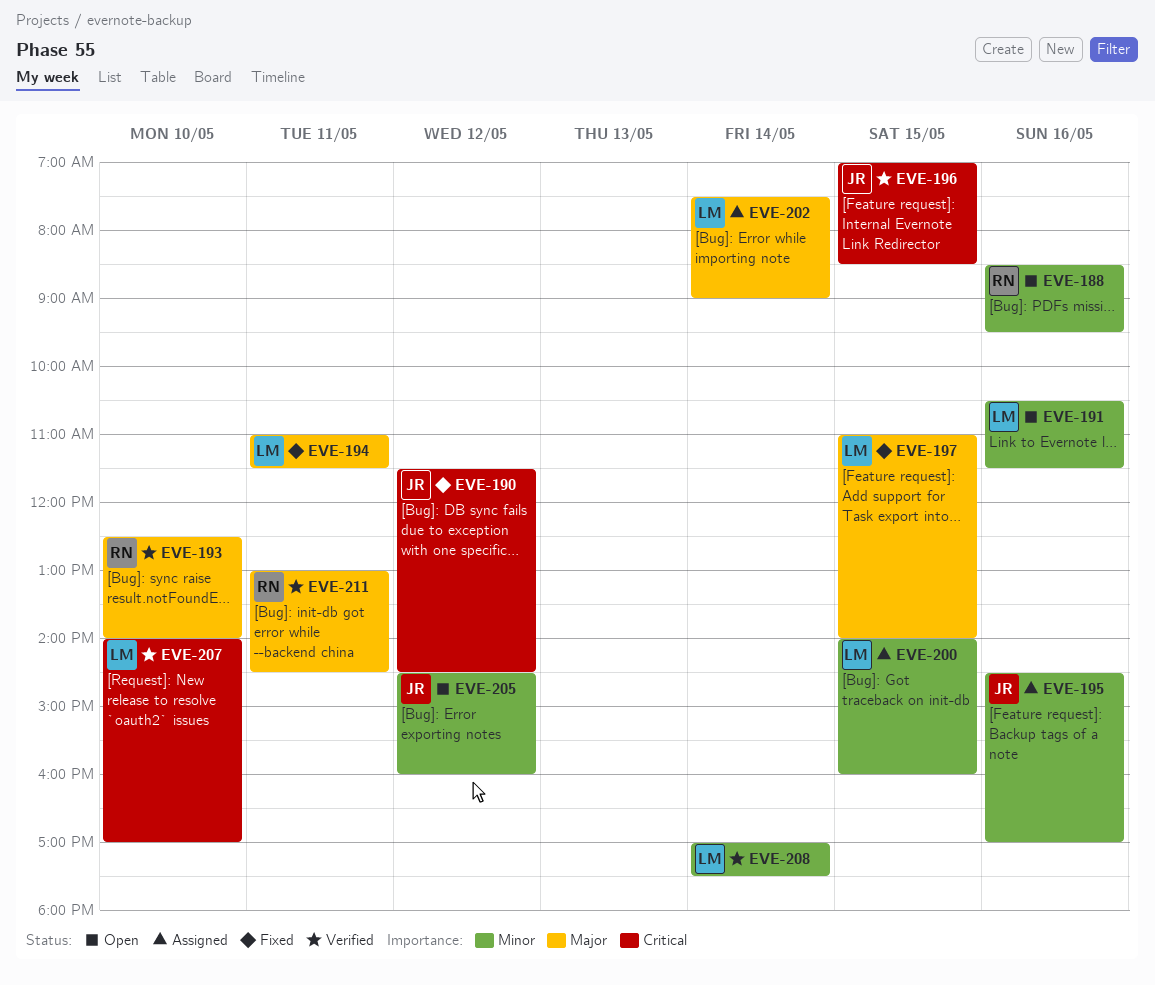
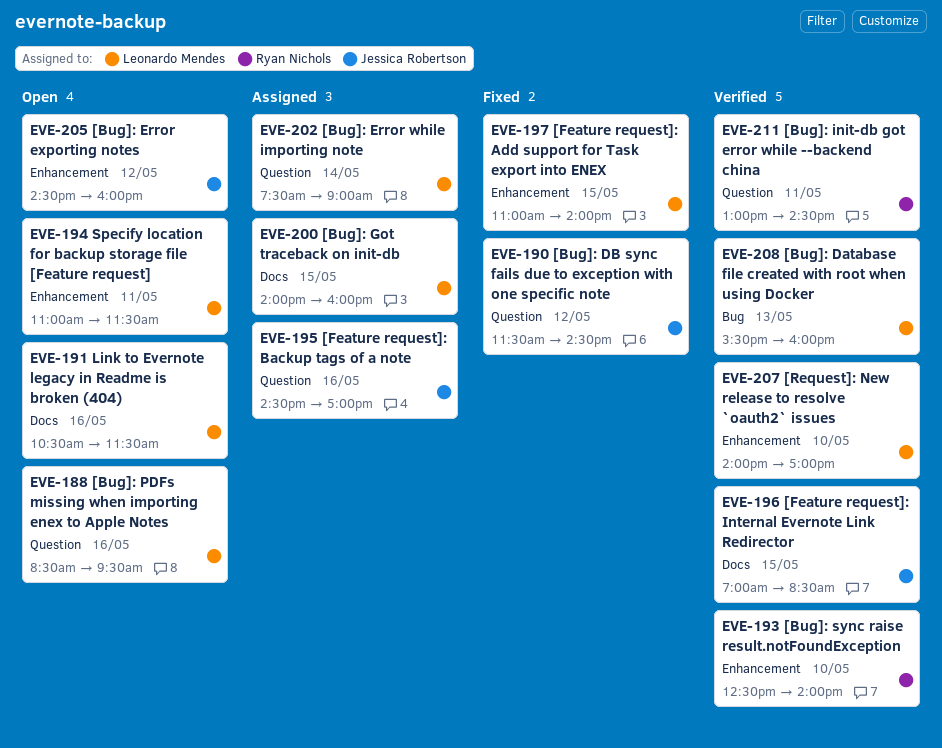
EVE-188, owner: Ryan Nichols -> Leonardo Mendes
EVE-194, status: Fixed -> Open
EVE-208, day: May 14 -> May 13
EVE-208, begins: 17:00 -> 15:30
EVE-208, ends: 17:30 -> 16:00

